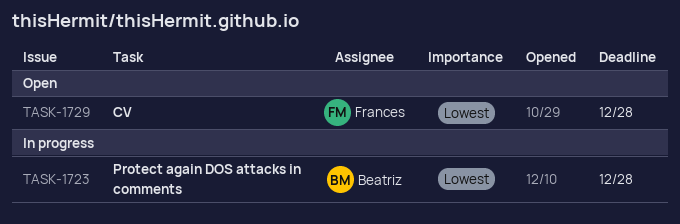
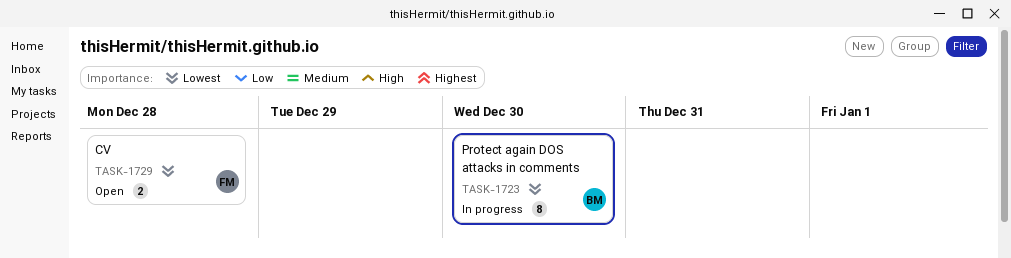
TASK-1723, due: Dec 28 -> Dec 30

